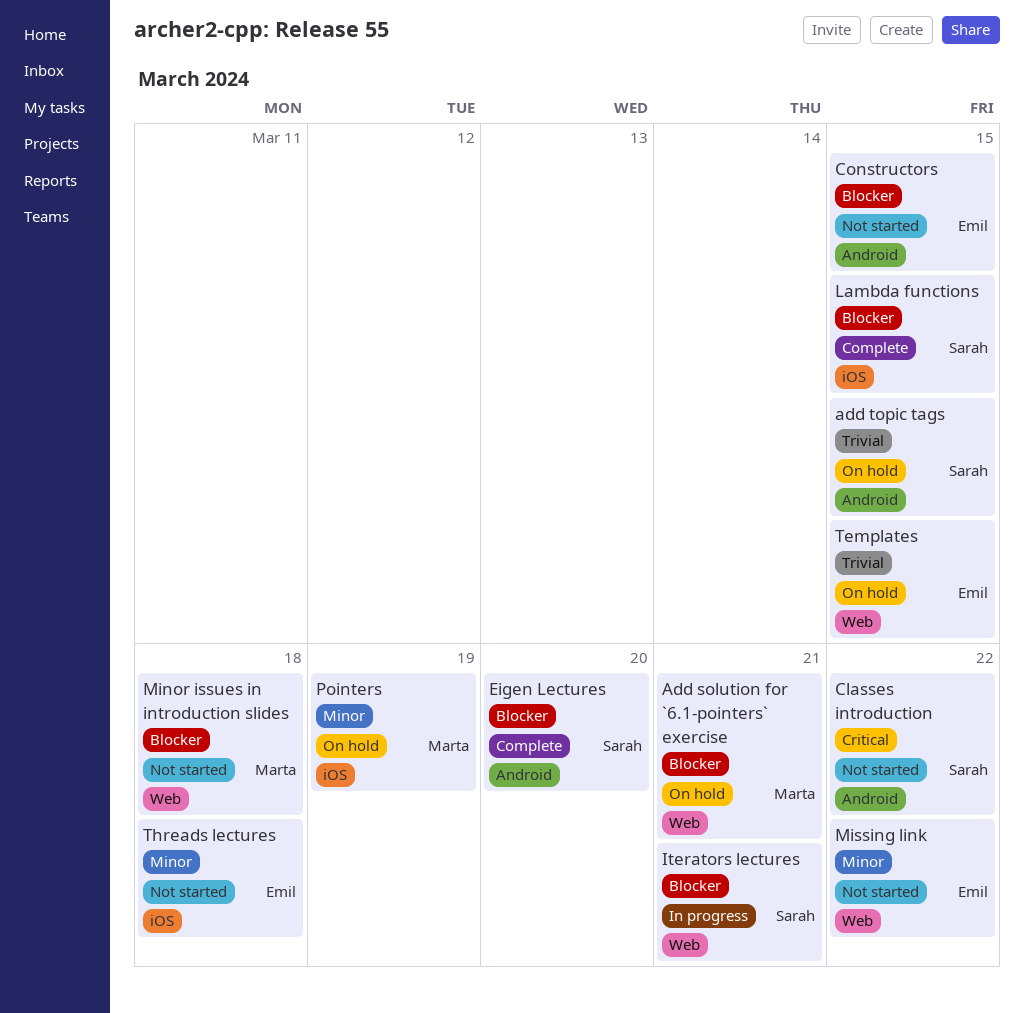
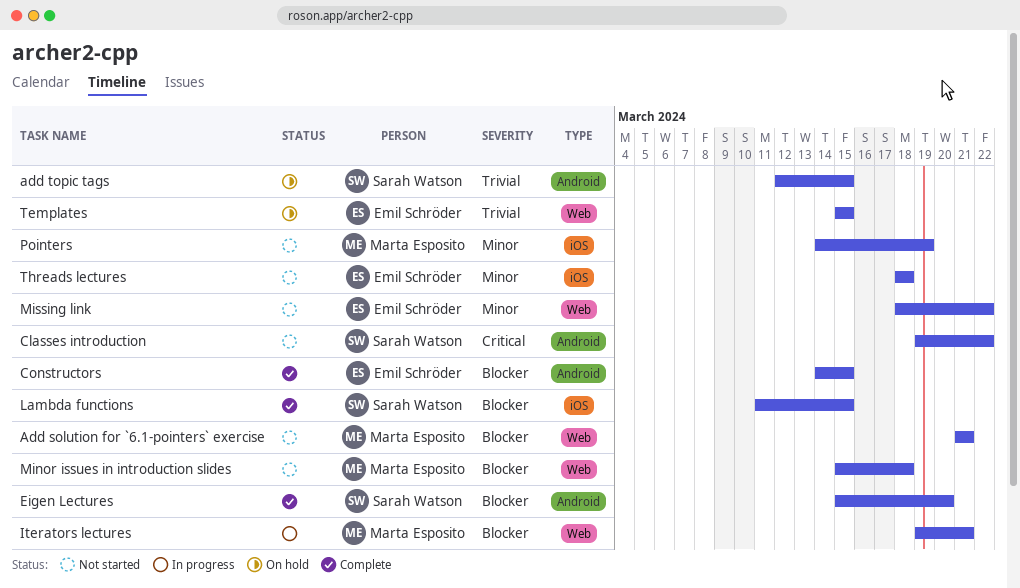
Add solution for `6.1-pointers` exercise, status: On hold -> Not started
Constructors, status: Not started -> Complete
Iterators lectures, owner: Sarah Watson -> Marta Esposito
Pointers, status: On hold -> Not started

